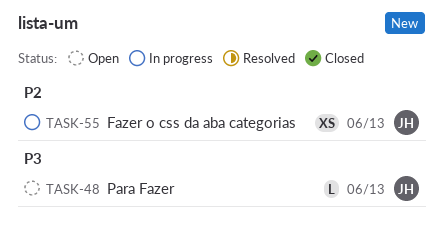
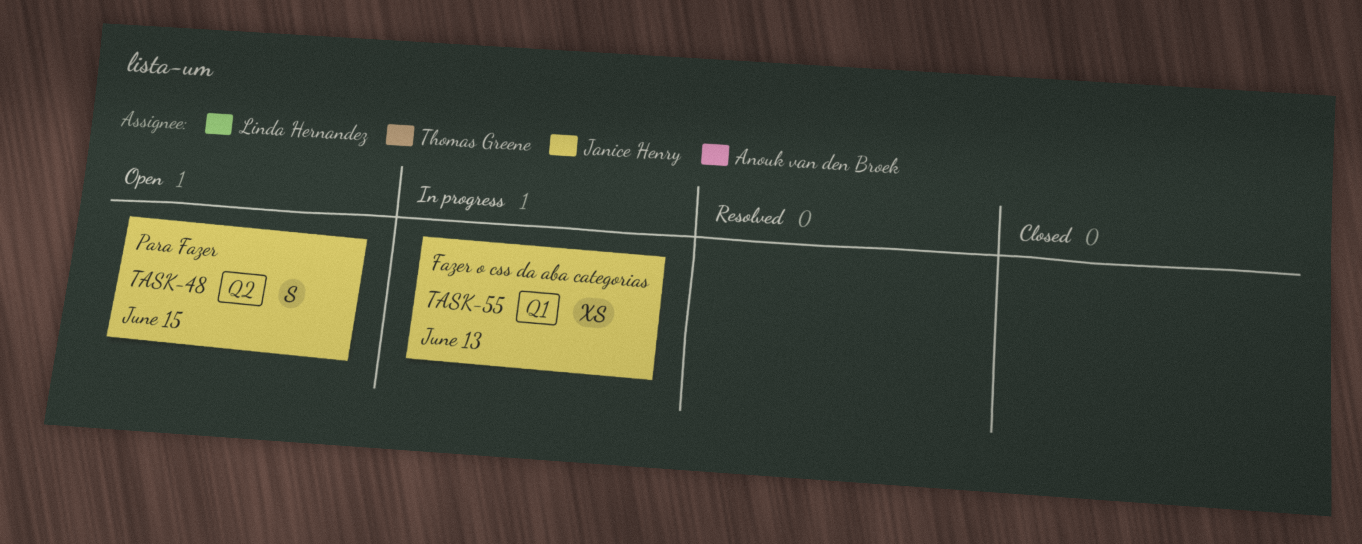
TASK-48, estimate: L -> S
TASK-48, due: Jun 13 -> Jun 15

